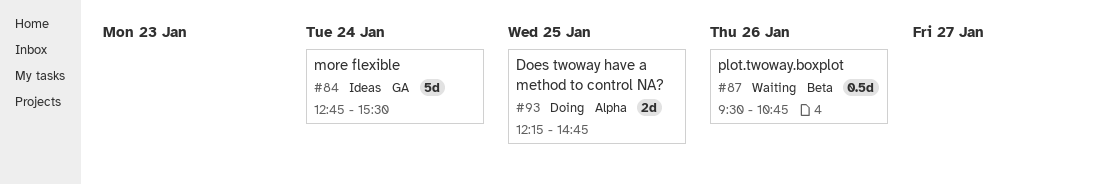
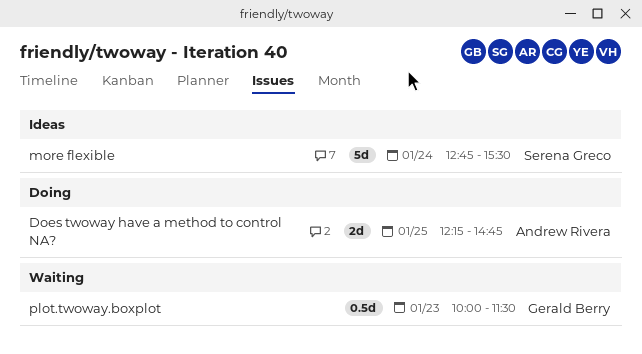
plot.twoway.boxplot, day: Jan 26 -> Jan 23
plot.twoway.boxplot, begins: 09:30 -> 10:00
plot.twoway.boxplot, ends: 10:45 -> 11:30

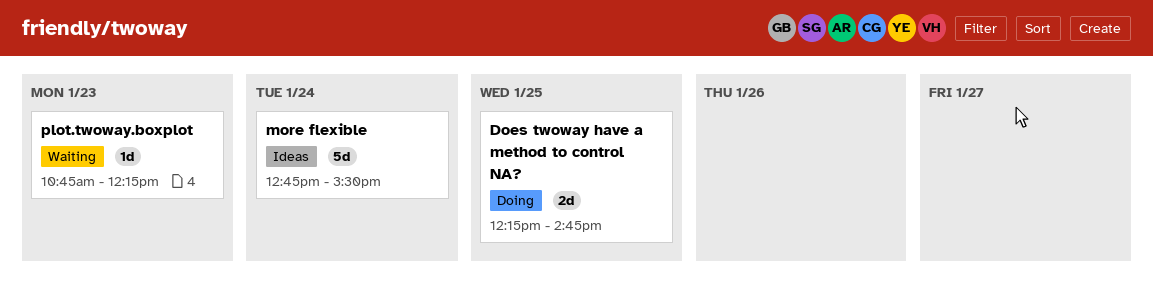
plot.twoway.boxplot, estimate: 0.5d -> 1d
plot.twoway.boxplot, begins: 10:00 -> 10:45
plot.twoway.boxplot, ends: 11:30 -> 12:15

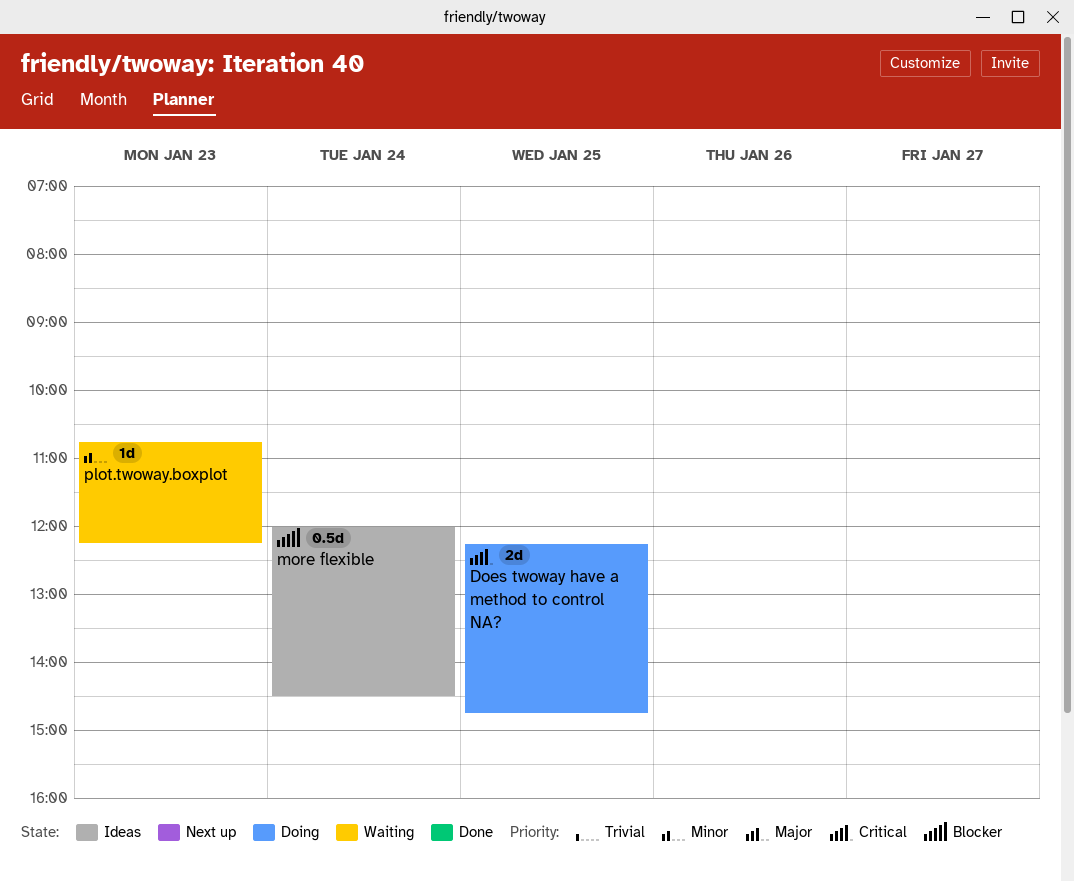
more flexible, estimate: 5d -> 0.5d
more flexible, begins: 12:45 -> 12:00
more flexible, ends: 15:30 -> 14:30

